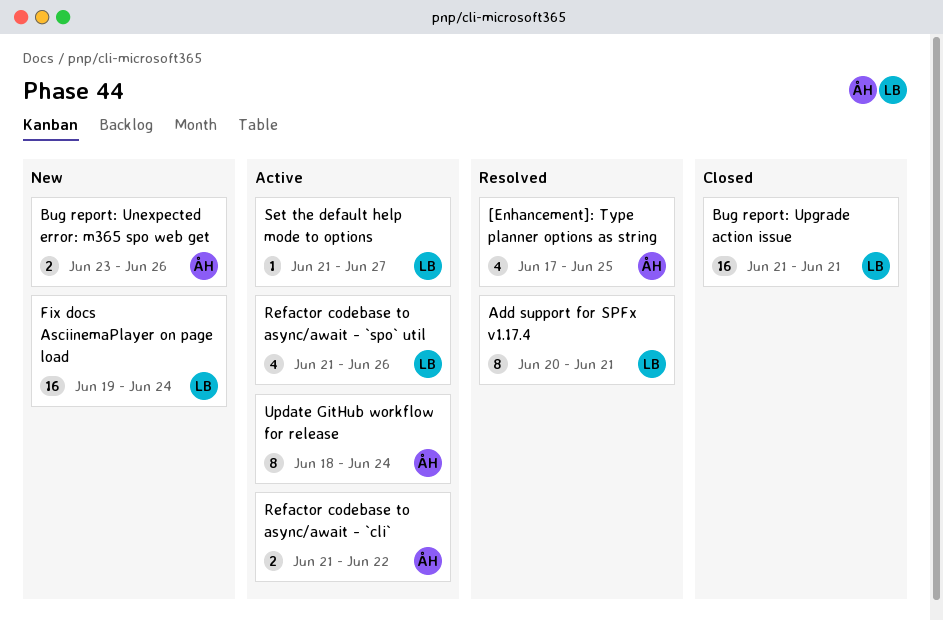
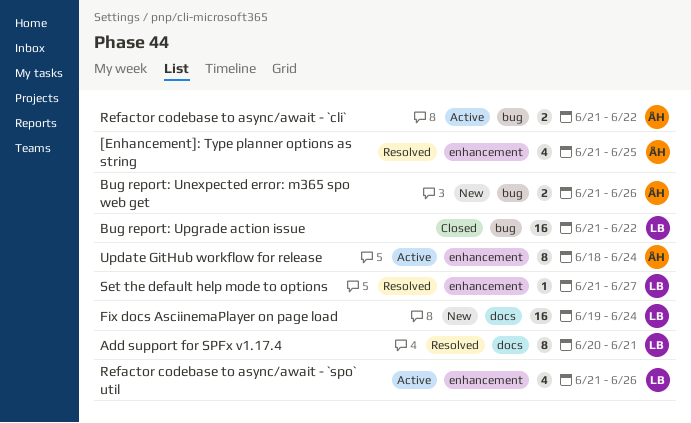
[Enhancement]: Type planner options as string, start: Jun 17 -> Jun 21
Bug report: Unexpected error: m365 spo web get, start: Jun 23 -> Jun 21
Bug report: Upgrade action issue, due: Jun 21 -> Jun 22
Set the default help mode to options, status: Active -> Resolved

